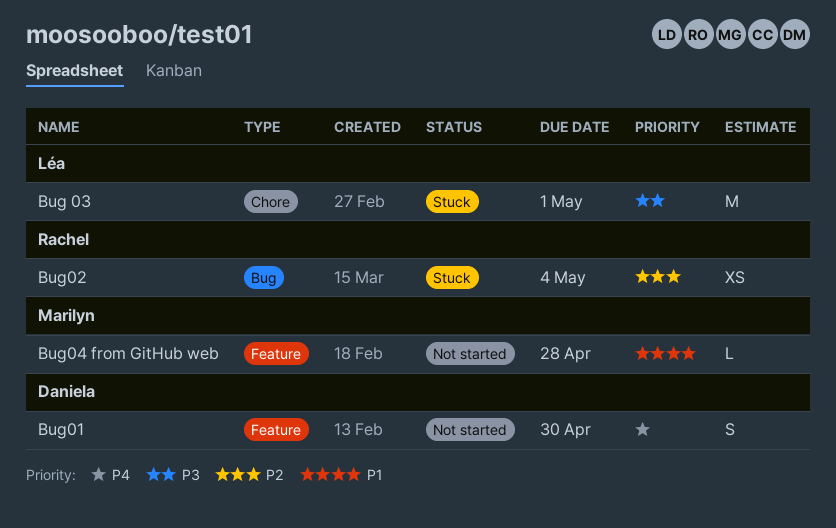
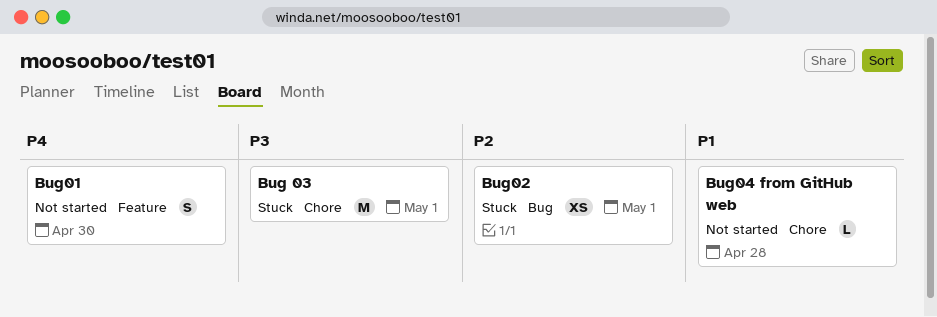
Bug02, due: May 4 -> May 1
Bug04 from GitHub web, label: Feature -> Chore

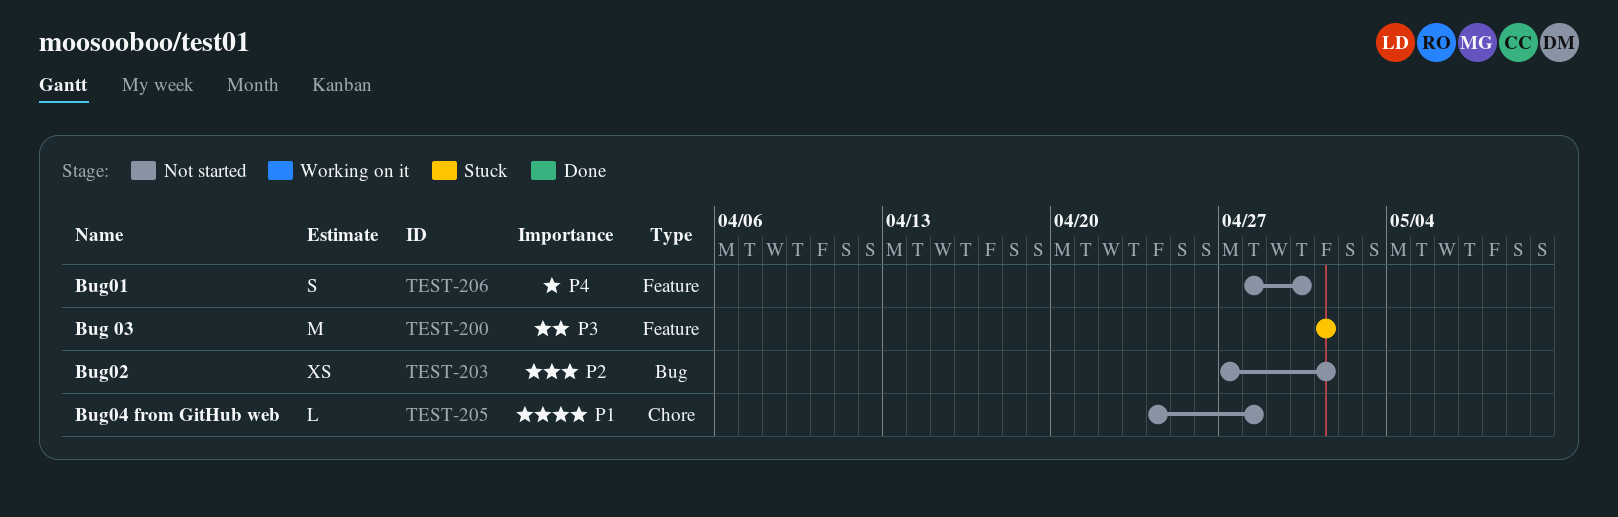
Bug 03, label: Chore -> Feature
Bug02, status: Stuck -> Not started

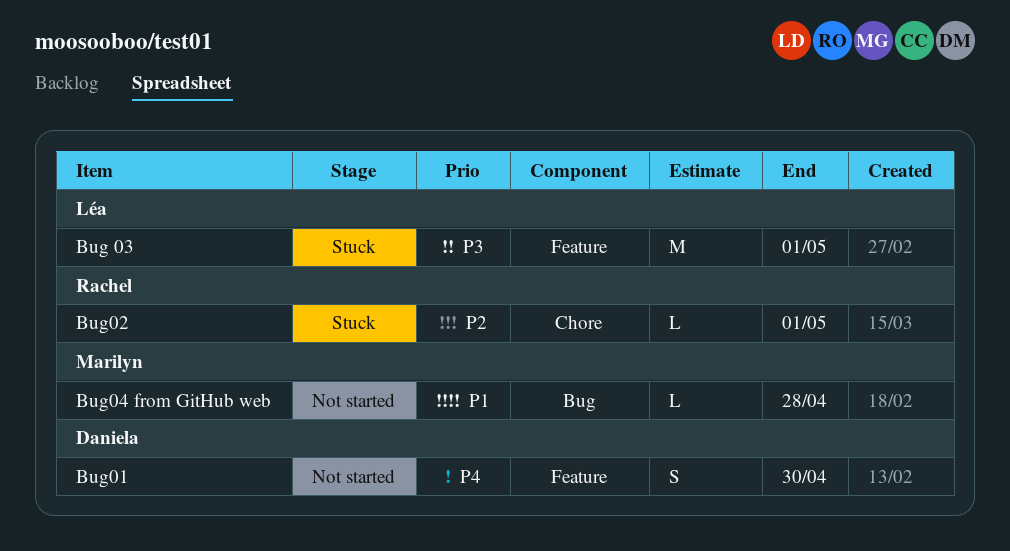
Bug02, status: Not started -> Stuck
Bug02, label: Bug -> Chore
Bug02, estimate: XS -> L
Bug04 from GitHub web, label: Chore -> Bug

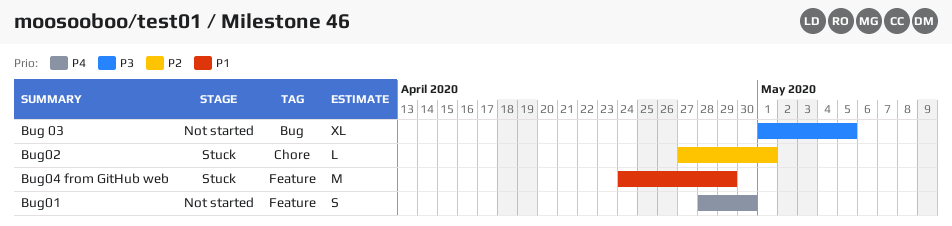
Bug 03, status: Stuck -> Not started
Bug 03, label: Feature -> Bug
Bug 03, estimate: M -> XL
Bug 03, due: May 1 -> May 5
Bug04 from GitHub web, status: Not started -> Stuck
Bug04 from GitHub web, label: Bug -> Feature
Bug04 from GitHub web, estimate: L -> M
Bug04 from GitHub web, due: Apr 28 -> Apr 29

